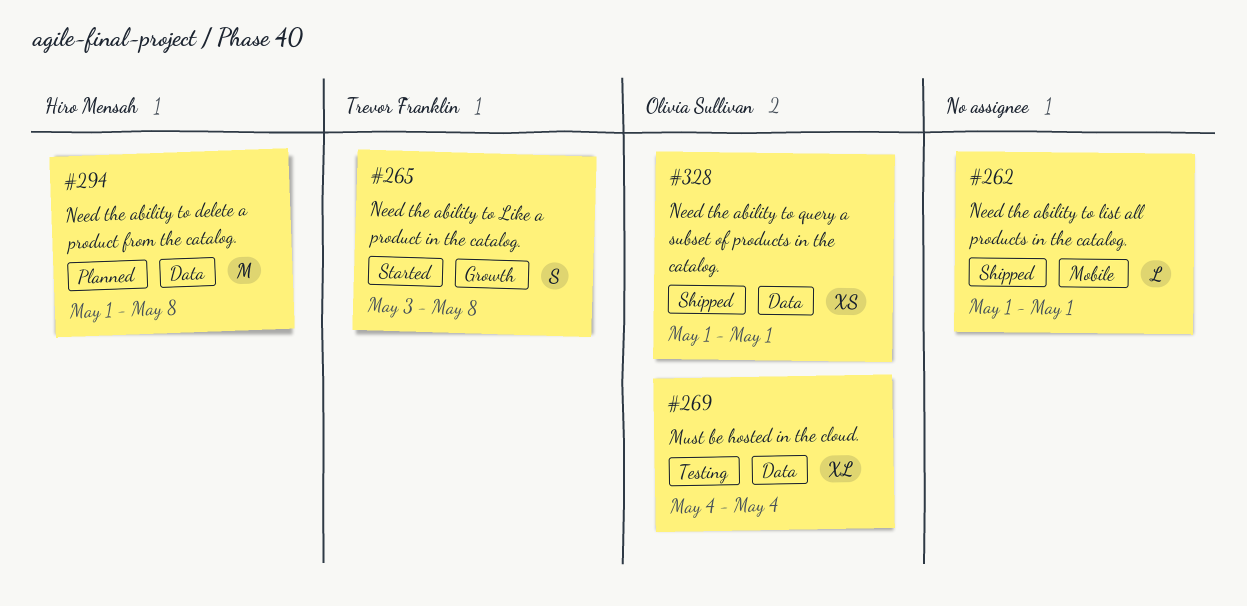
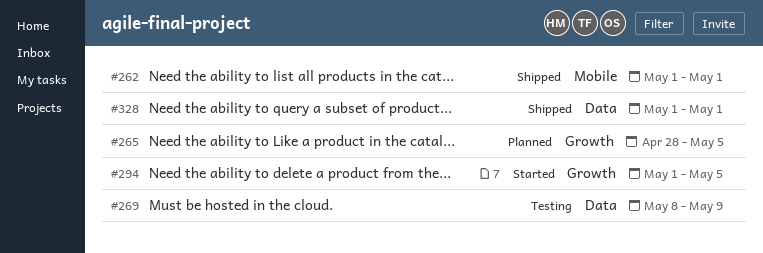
#265, status: Started -> Planned
#265, start: May 3 -> Apr 28
#265, due: May 8 -> May 5
#269, start: May 4 -> May 8
#269, due: May 4 -> May 9
#294, status: Planned -> Started
#294, label: Data -> Growth
#294, due: May 8 -> May 5

